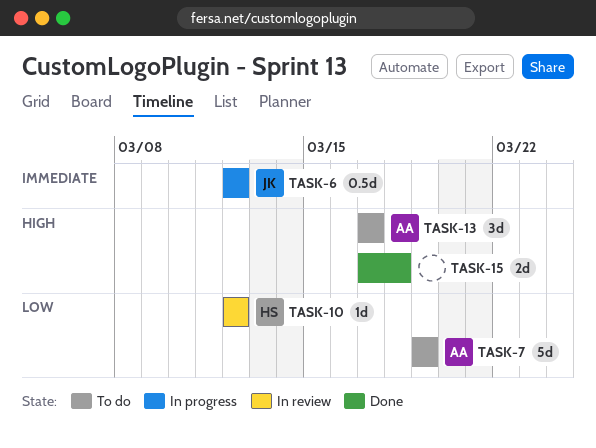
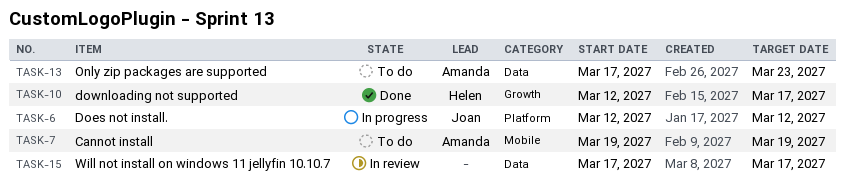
TASK-10, status: In review -> Done
TASK-10, due: Mar 12 -> Mar 17
TASK-13, due: Mar 17 -> Mar 23
TASK-15, status: Done -> In review
TASK-15, due: Mar 18 -> Mar 17

